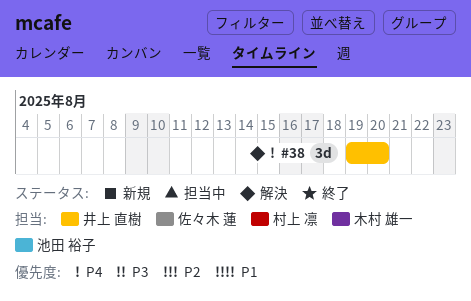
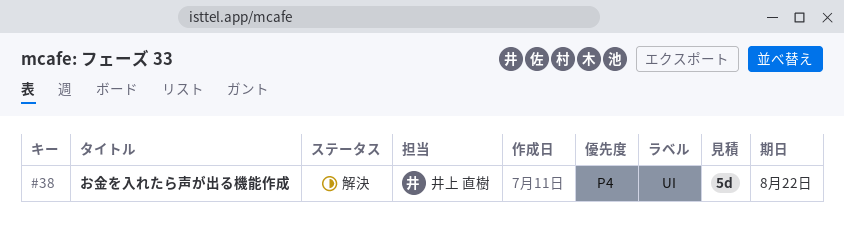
#38, estimate: 3d -> 5d
#38, due: Aug 20 -> Aug 22

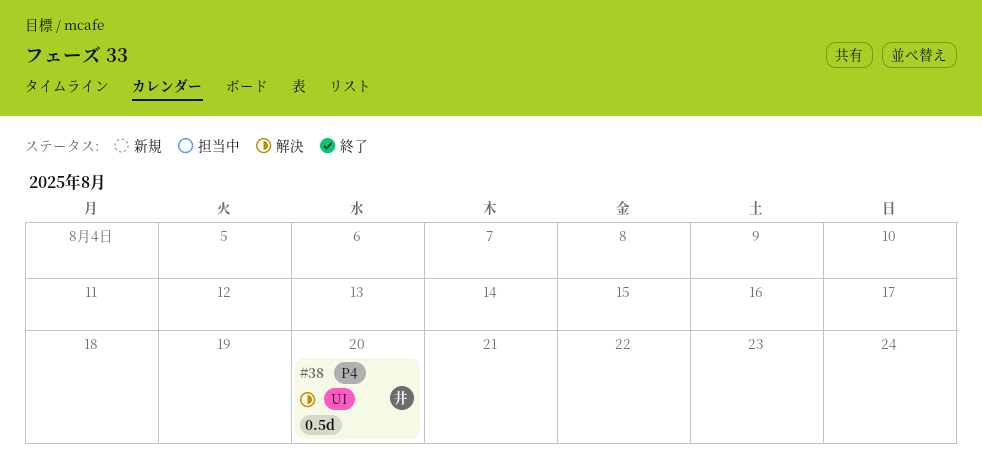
#38, estimate: 5d -> 0.5d
#38, due: Aug 22 -> Aug 20

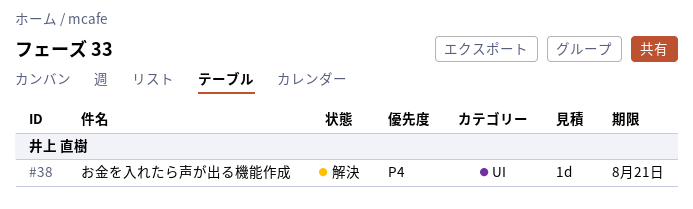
#38, estimate: 0.5d -> 1d
#38, due: Aug 20 -> Aug 21

